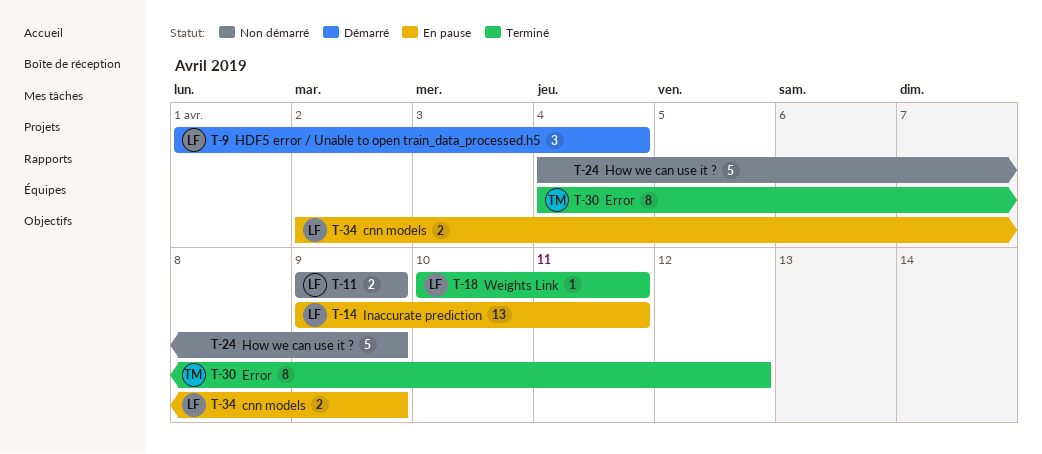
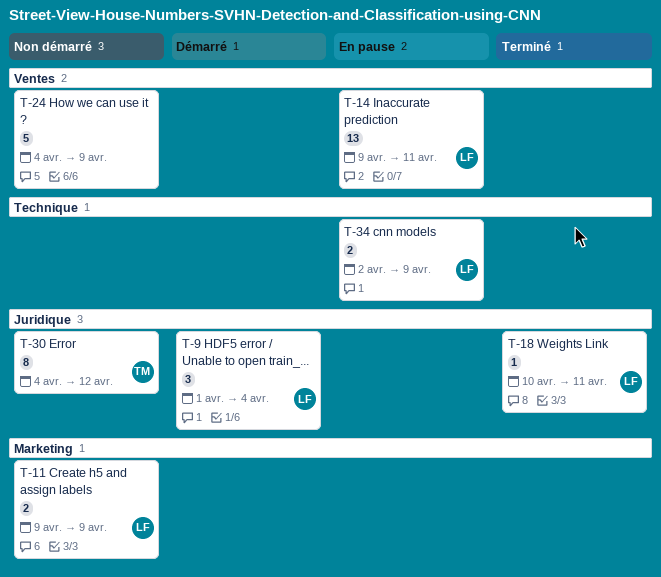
T-30, status: Terminé -> Non démarré

